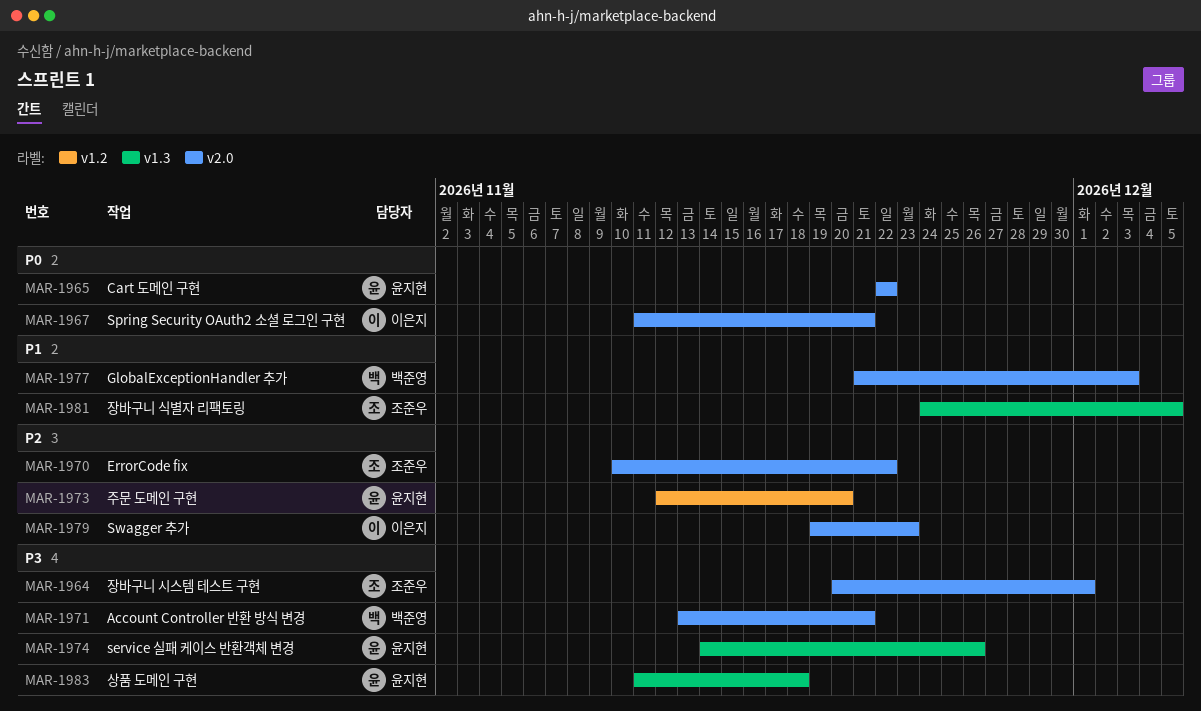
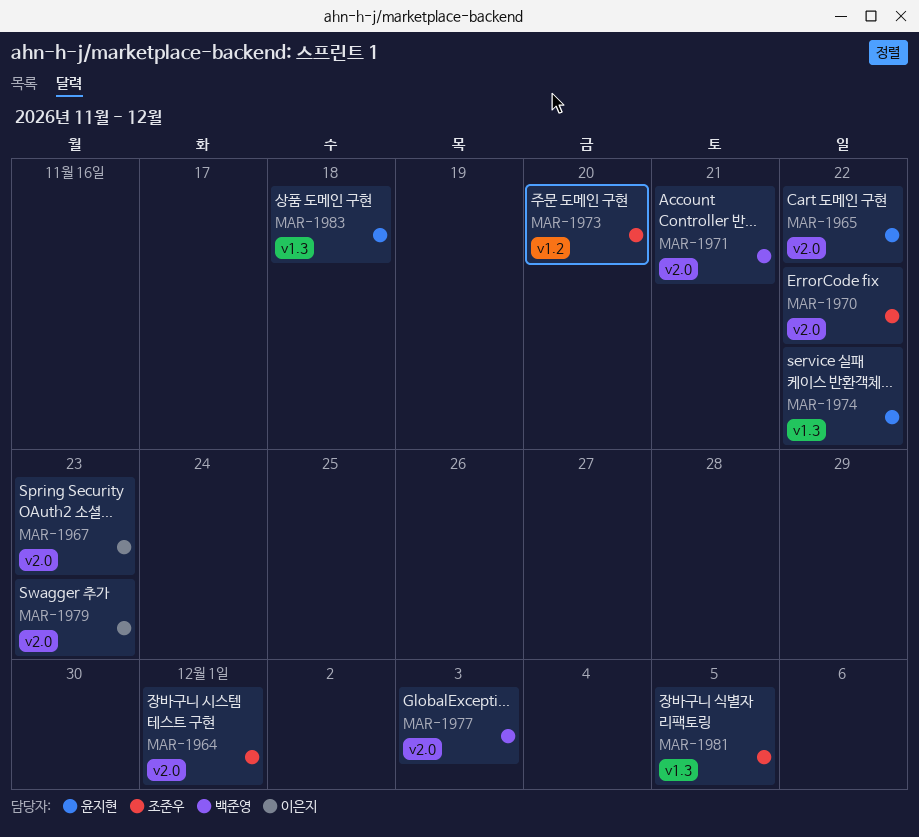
MAR-1967, due: Nov 21 -> Nov 23
MAR-1973, owner: 윤지현 -> 조준우
MAR-1974, due: Nov 26 -> Nov 22

